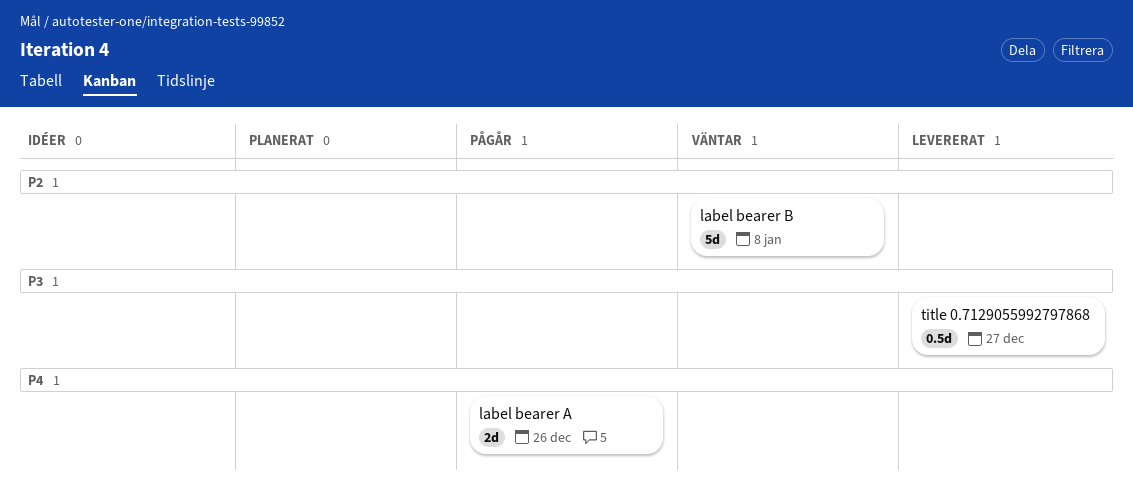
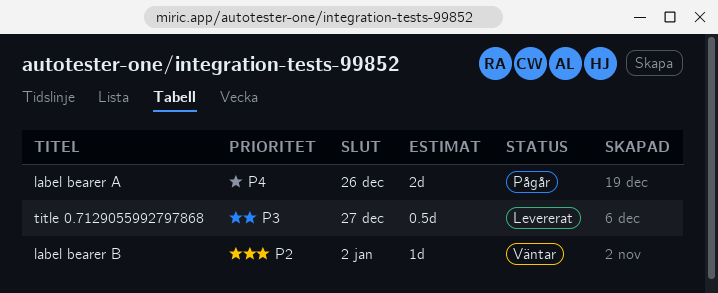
label bearer B, estimate: 5d -> 1d
label bearer B, due: Jan 8 -> Jan 2

